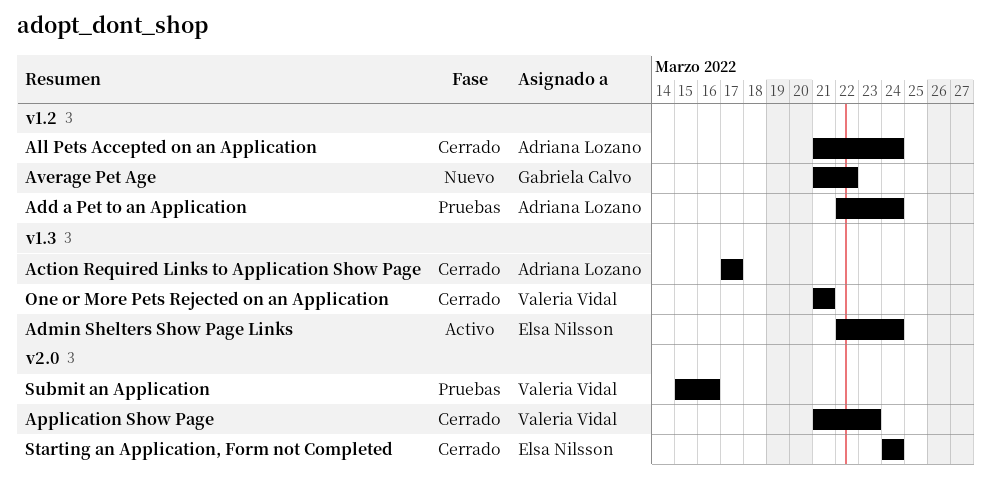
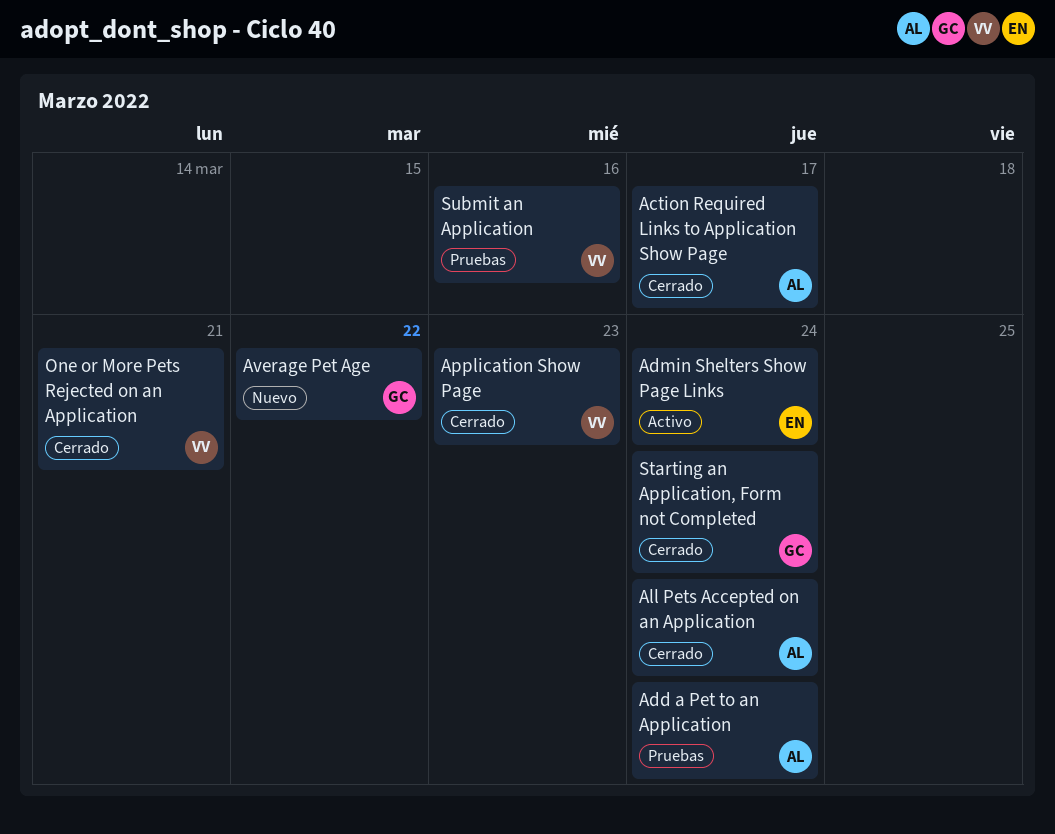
Starting an Application, Form not Completed, owner: Elsa Nilsson -> Gabriela Calvo

